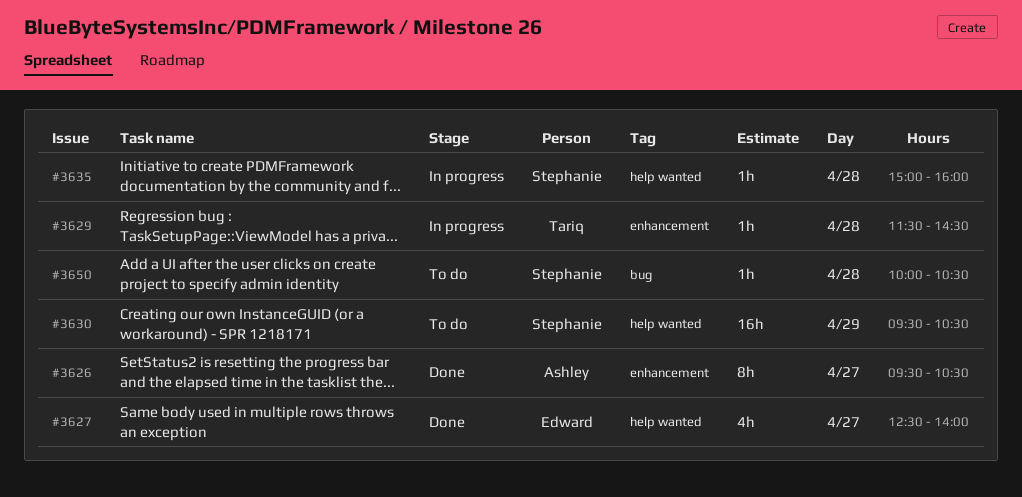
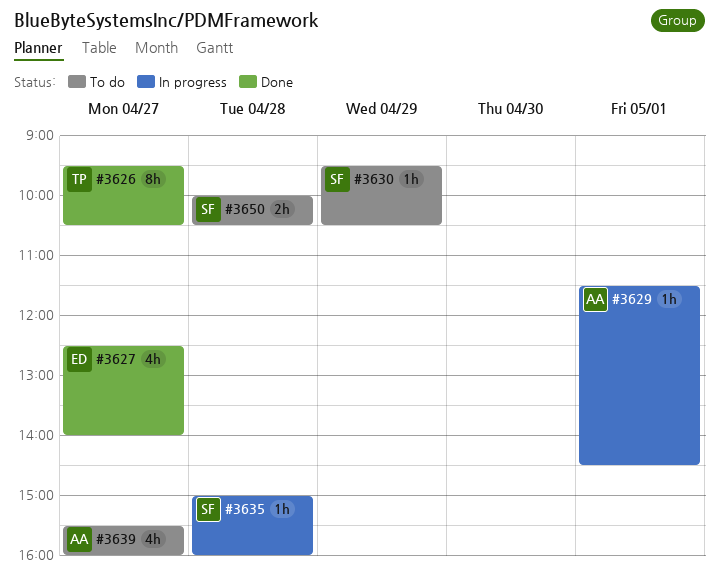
#3626, owner: Ashley -> Tariq
#3629, owner: Tariq -> Ashley
#3629, day: Apr 28 -> May 1
#3630, estimate: 16h -> 1h
#3639: none -> present
#3650, estimate: 1h -> 2h

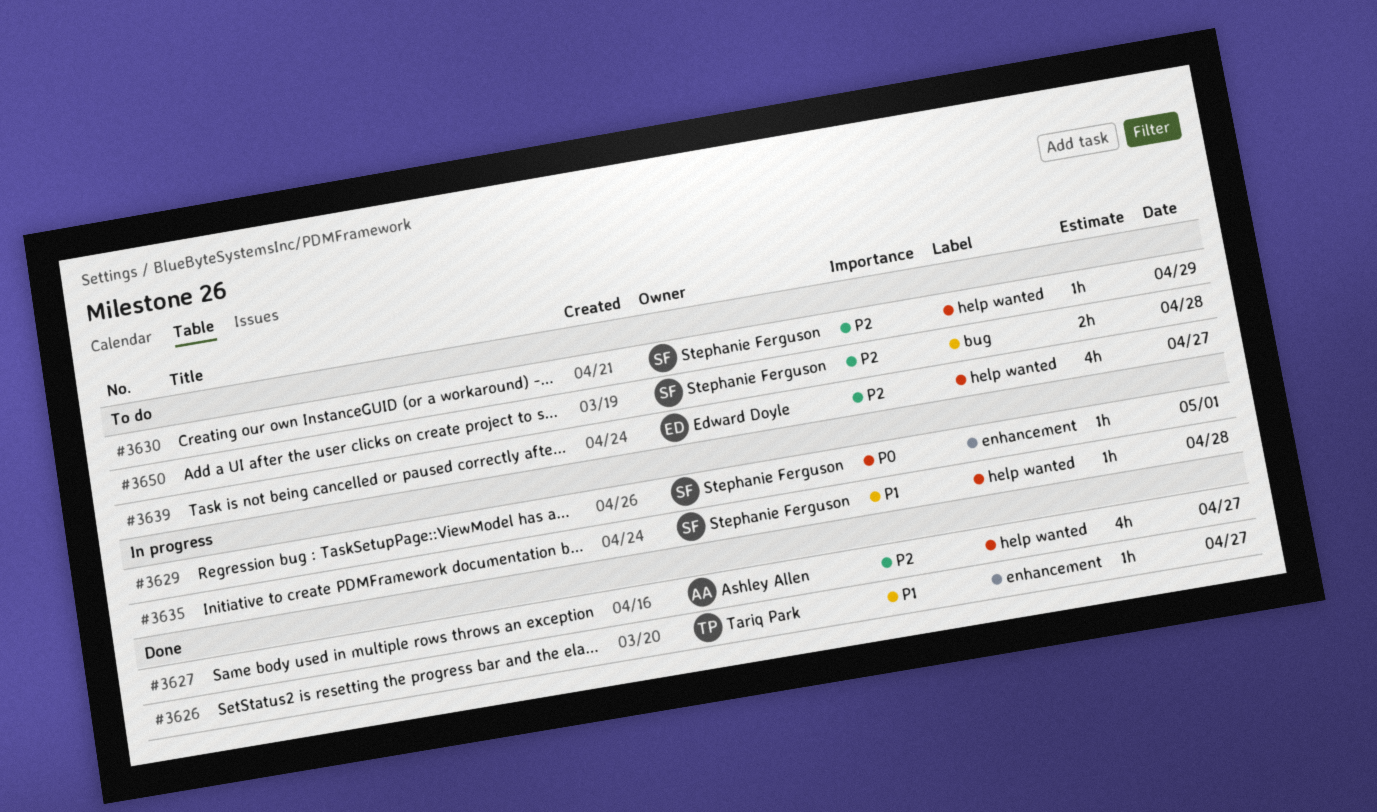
#3626, estimate: 8h -> 1h
#3627, owner: Edward Doyle -> Ashley Allen
#3629, owner: Ashley Allen -> Stephanie Ferguson
#3639, owner: Ashley Allen -> Edward Doyle

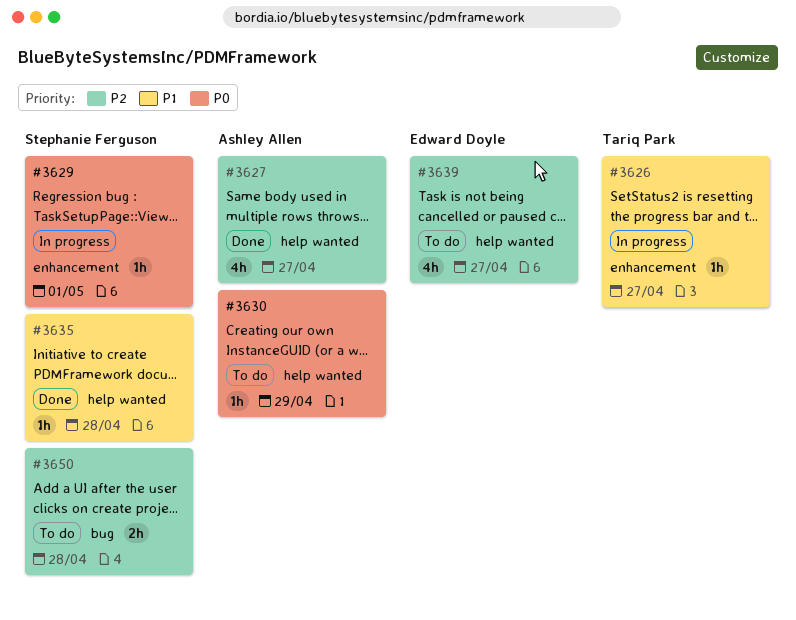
#3626, status: Done -> In progress
#3630, owner: Stephanie Ferguson -> Ashley Allen
#3630, priority: P2 -> P0
#3635, status: In progress -> Done

